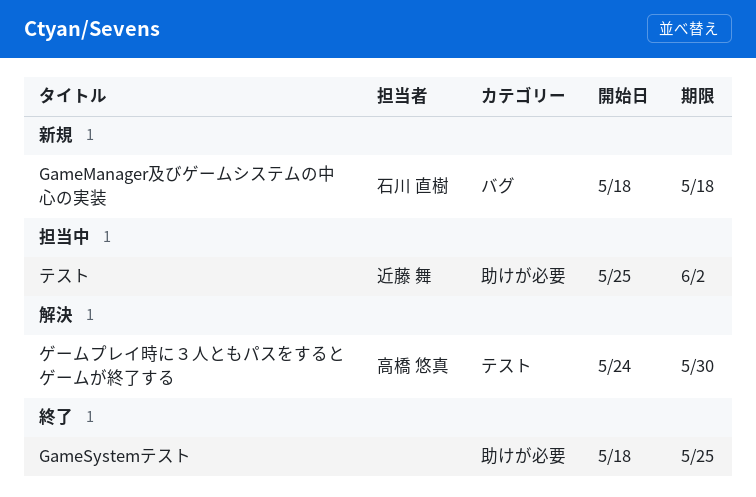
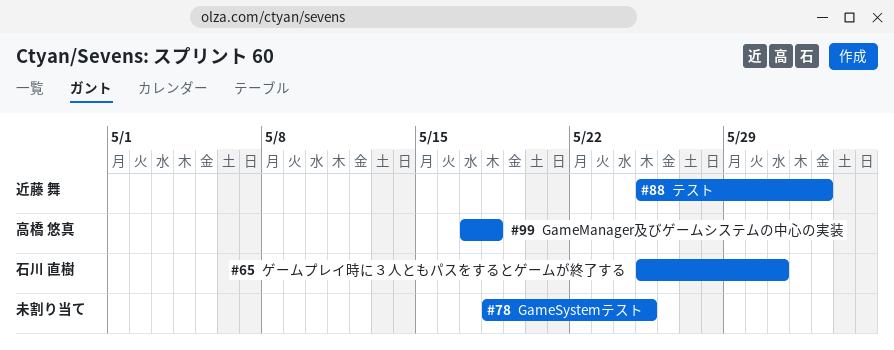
GameManager及びゲームシステムの中心の実装, owner: 石川 直樹 -> 高橋 悠真
GameManager及びゲームシステムの中心の実装, start: May 18 -> May 17
ゲームプレイ時に３人ともパスをするとゲームが終了する, owner: 高橋 悠真 -> 石川 直樹
ゲームプレイ時に３人ともパスをするとゲームが終了する, start: May 24 -> May 25
ゲームプレイ時に３人ともパスをするとゲームが終了する, due: May 30 -> May 31

